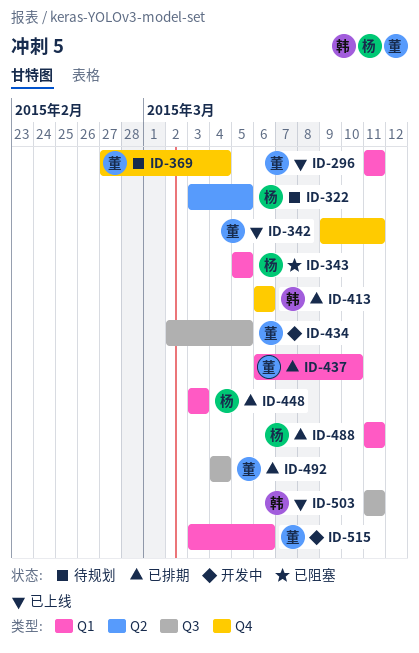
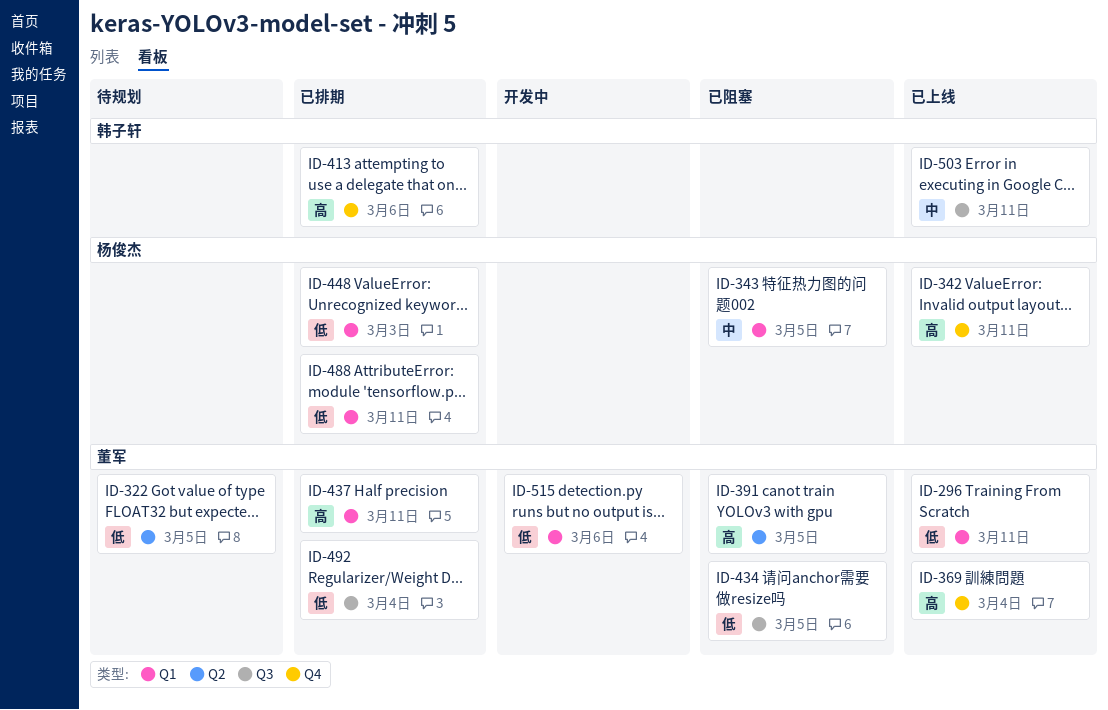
ID-322, owner: 杨俊杰 -> 董军
ID-342, owner: 董军 -> 杨俊杰
ID-369, status: 待规划 -> 已上线
ID-391: none -> present
ID-434, status: 开发中 -> 已阻塞
ID-437, due: Mar 10 -> Mar 11

